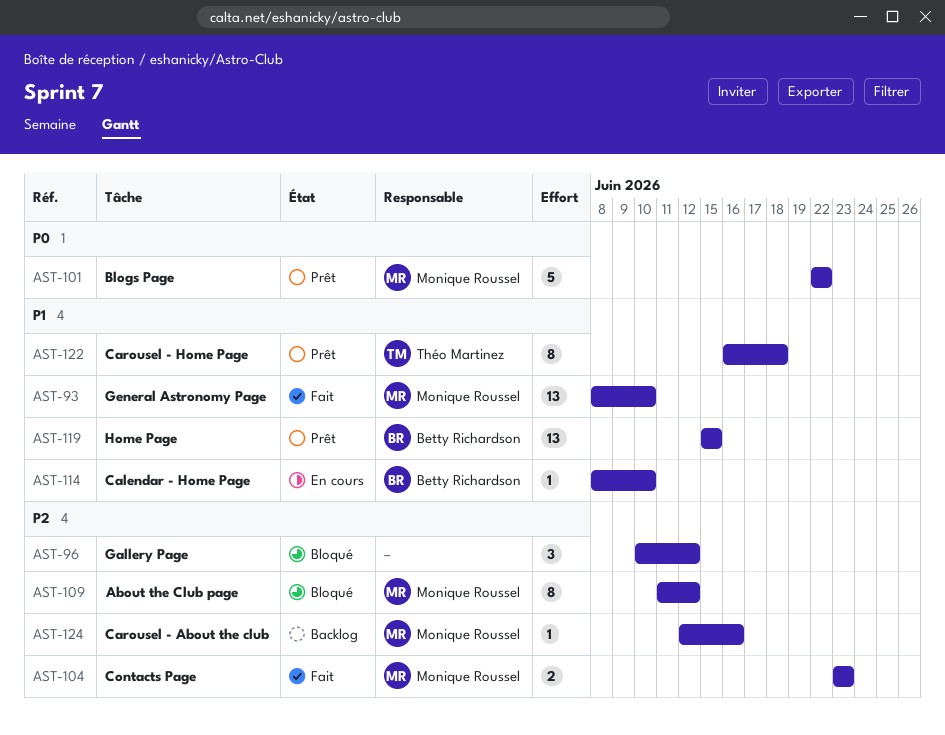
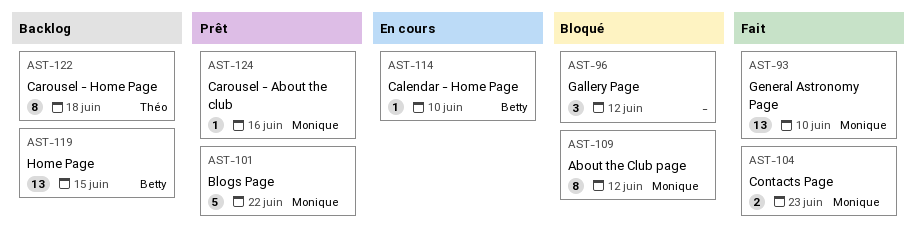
AST-119, status: Prêt -> Backlog
AST-122, status: Prêt -> Backlog
AST-124, status: Backlog -> Prêt

